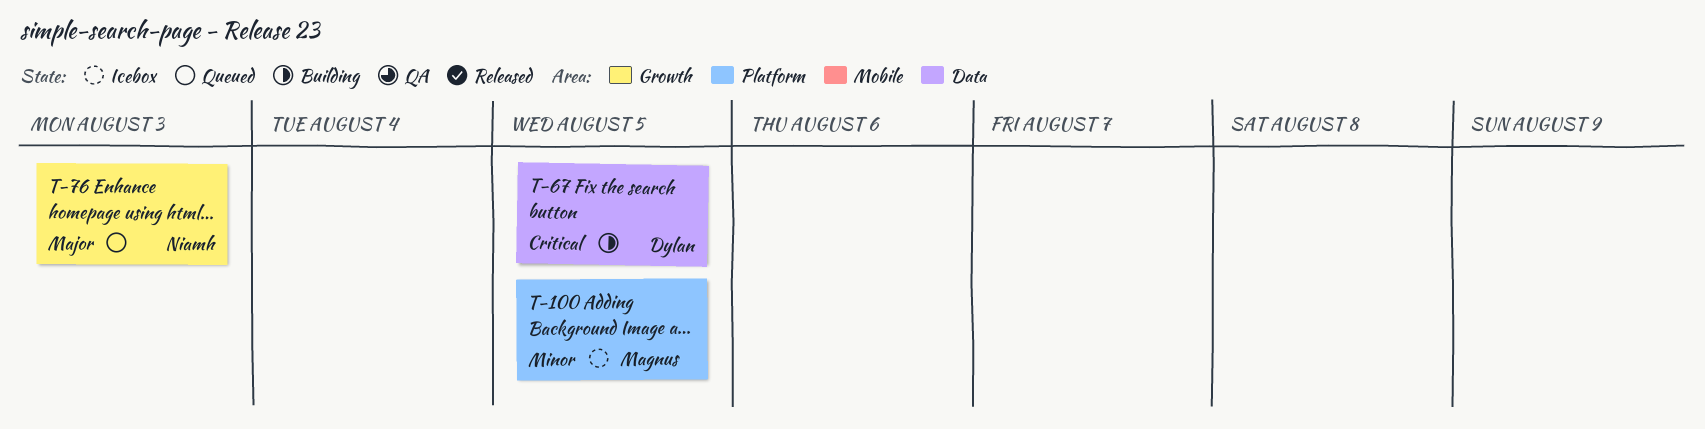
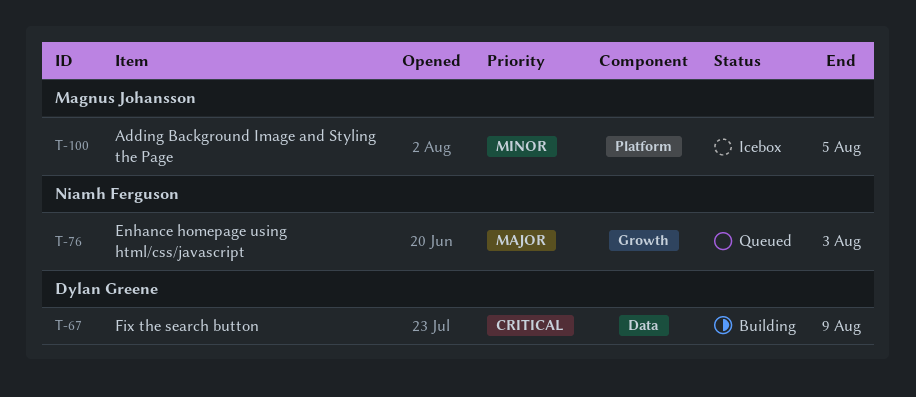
T-67, due: Aug 5 -> Aug 9

